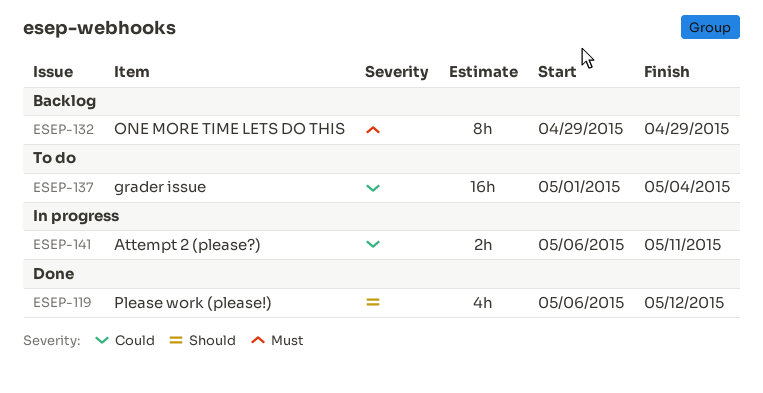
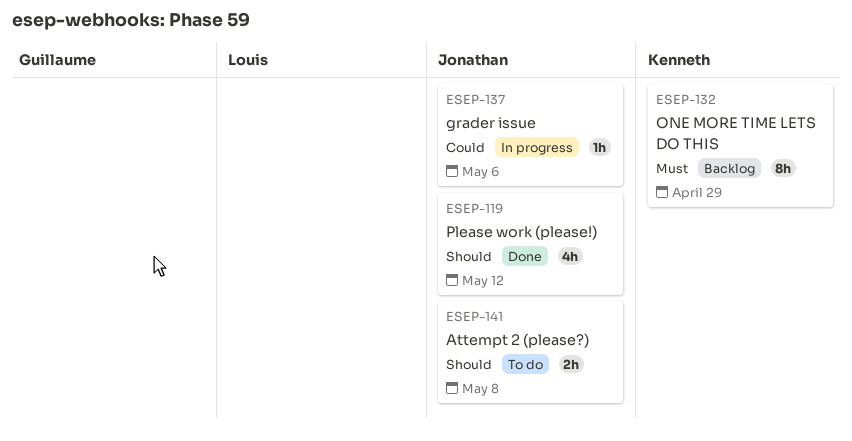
ESEP-137, status: To do -> In progress
ESEP-137, estimate: 16h -> 1h
ESEP-137, due: May 4 -> May 6
ESEP-141, status: In progress -> To do
ESEP-141, priority: Could -> Should
ESEP-141, due: May 11 -> May 8

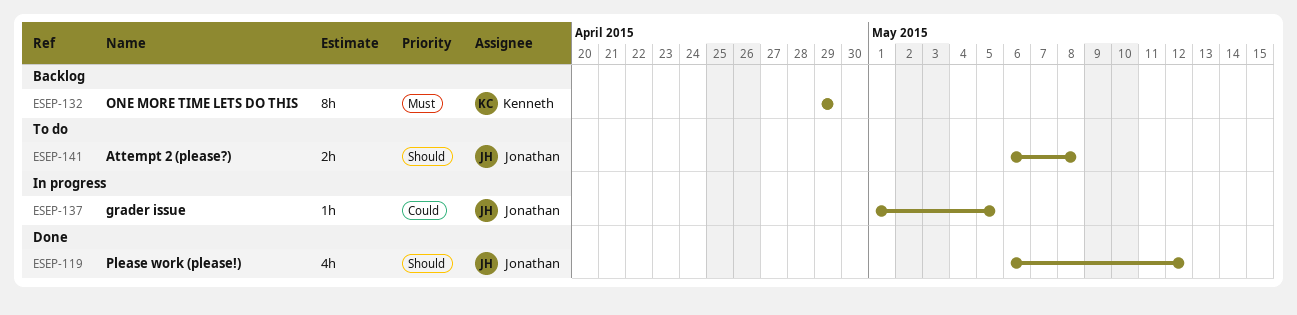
ESEP-137, due: May 6 -> May 5

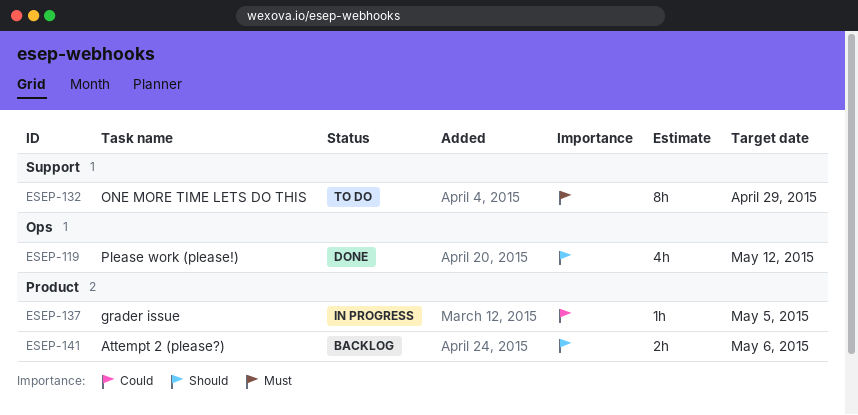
ESEP-132, status: Backlog -> To do
ESEP-141, status: To do -> Backlog
ESEP-141, due: May 8 -> May 6

